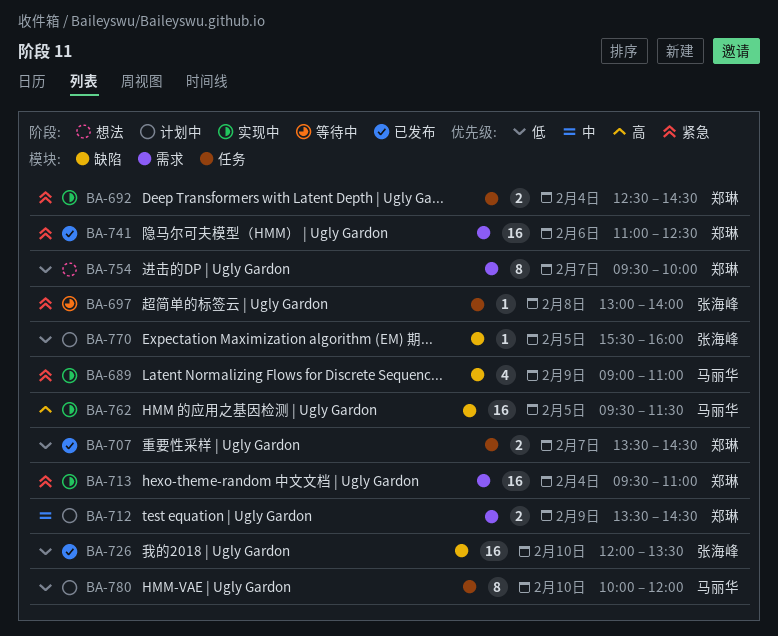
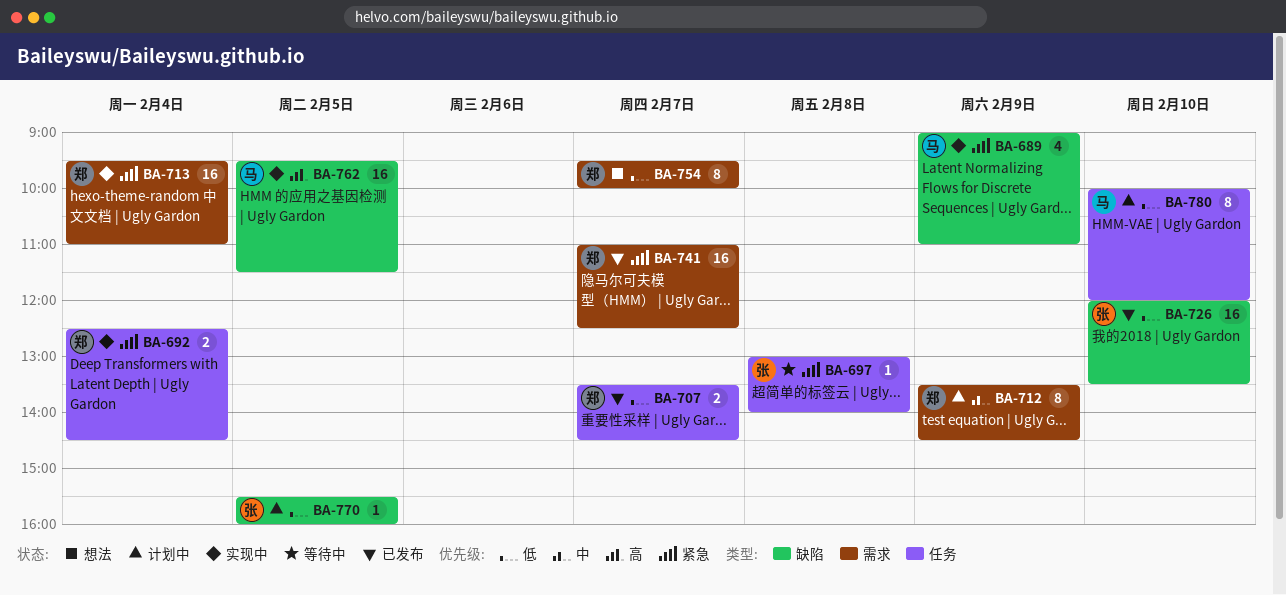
BA-712, estimate: 2 -> 8
BA-741, day: Feb 6 -> Feb 7

